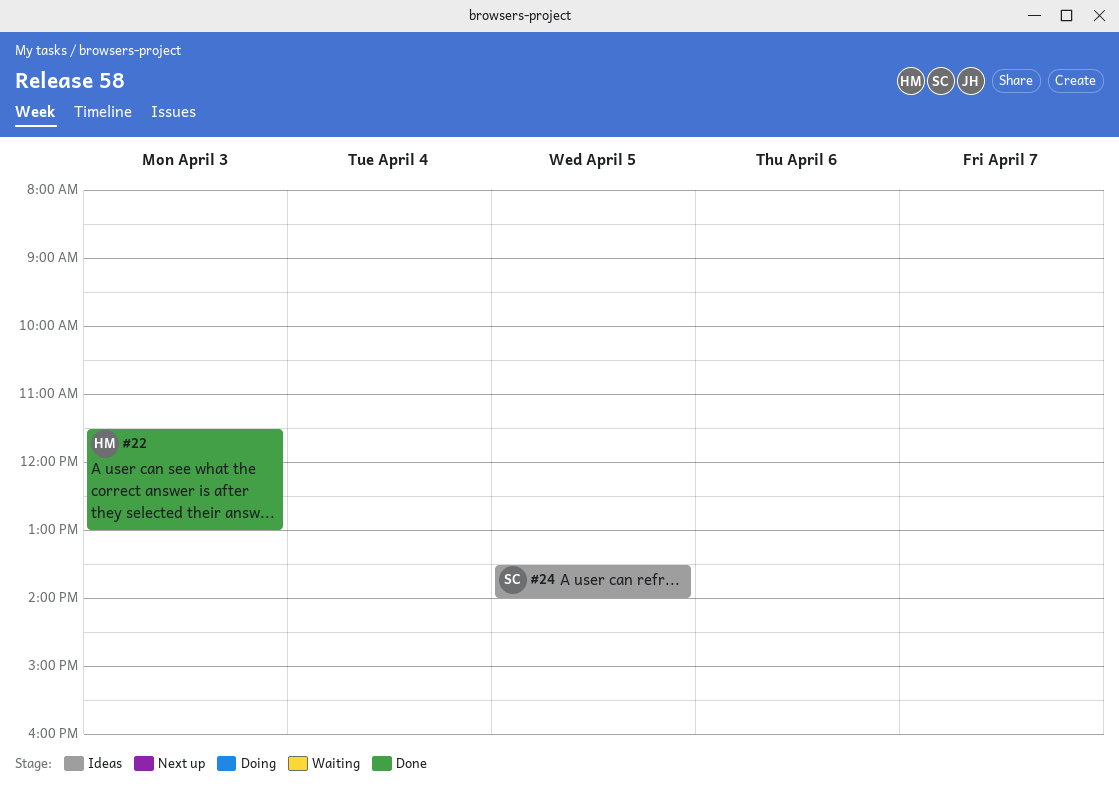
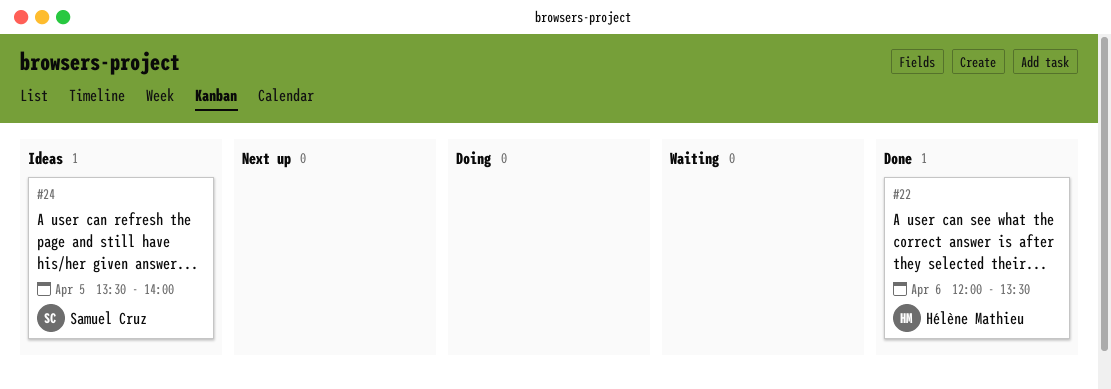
#22, day: Apr 3 -> Apr 6
#22, begins: 11:30 -> 12:00
#22, ends: 13:00 -> 13:30

